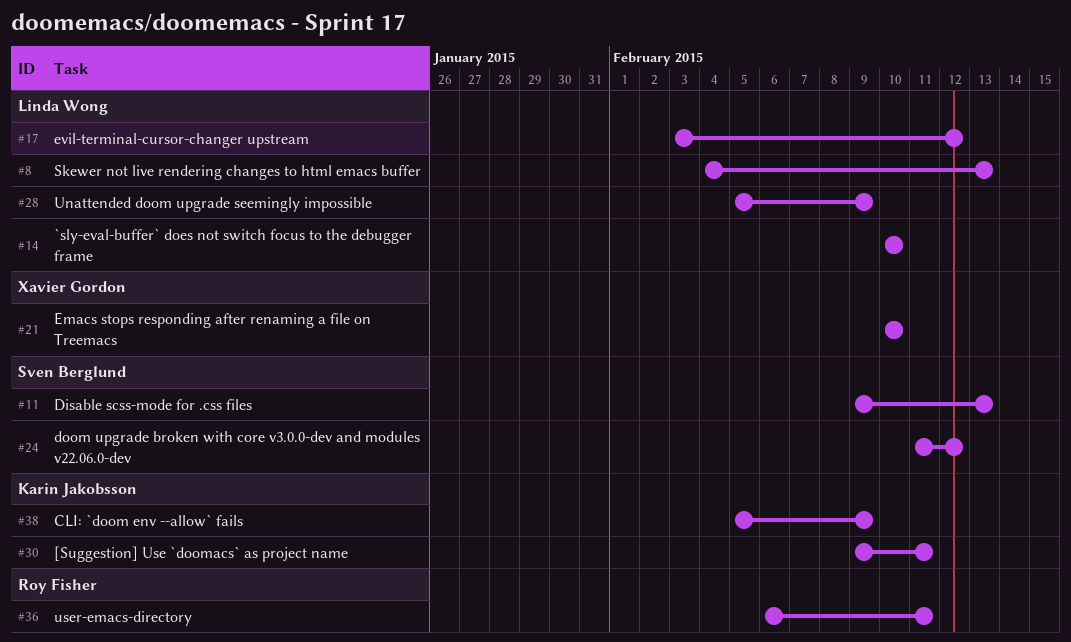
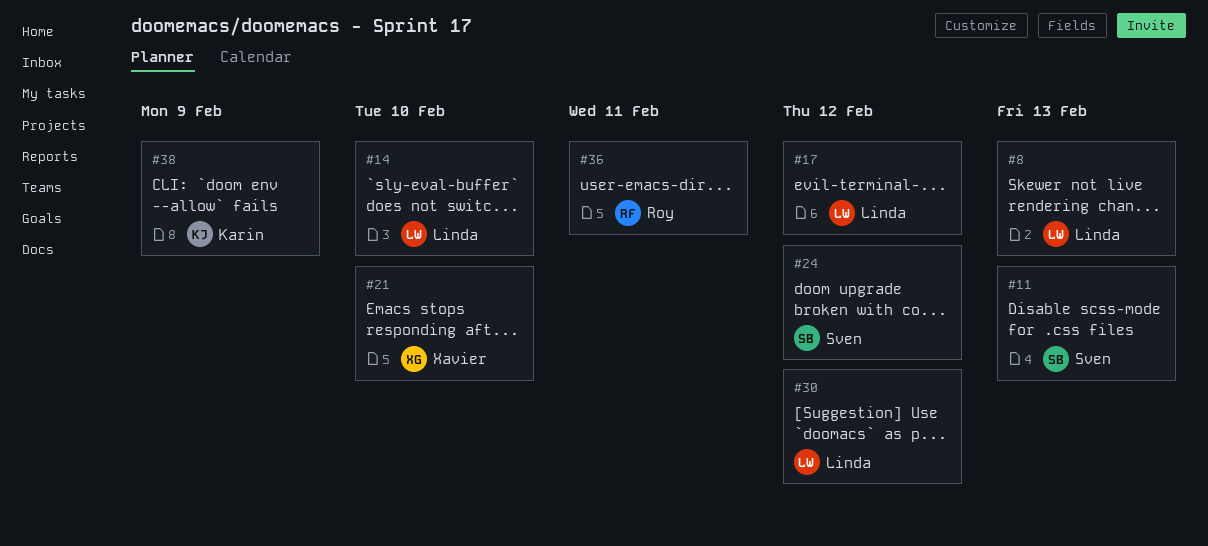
#28: present -> none
#30, owner: Karin Jakobsson -> Linda Wong
#30, due: Feb 11 -> Feb 12

